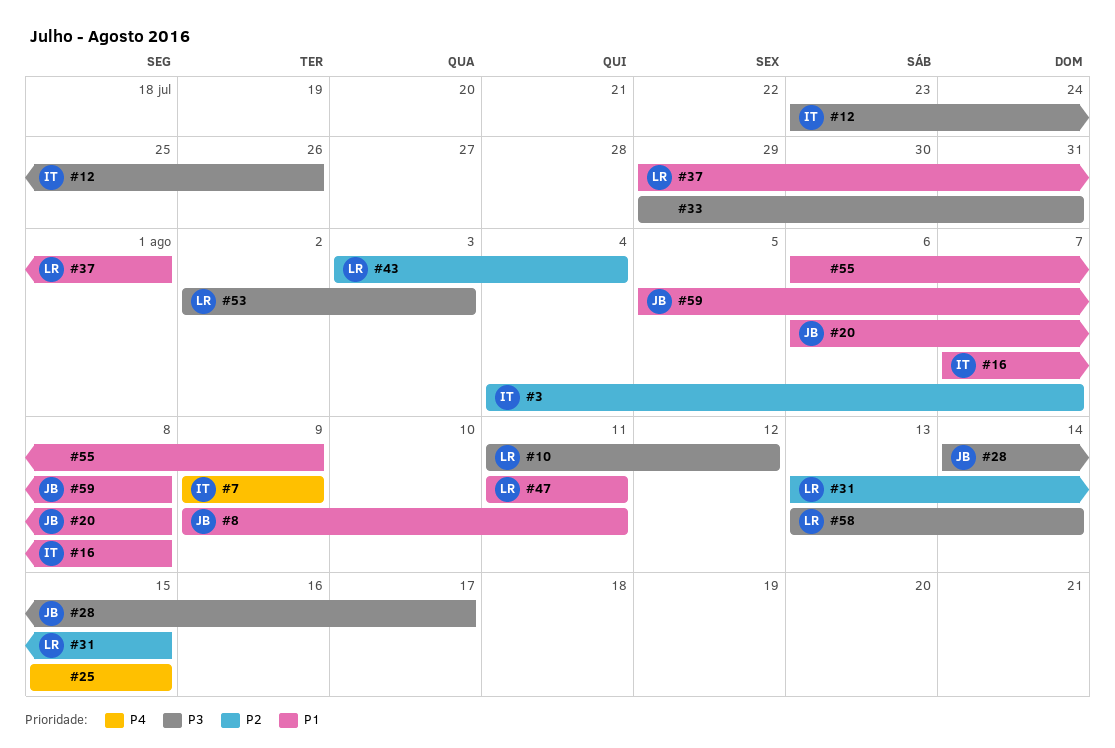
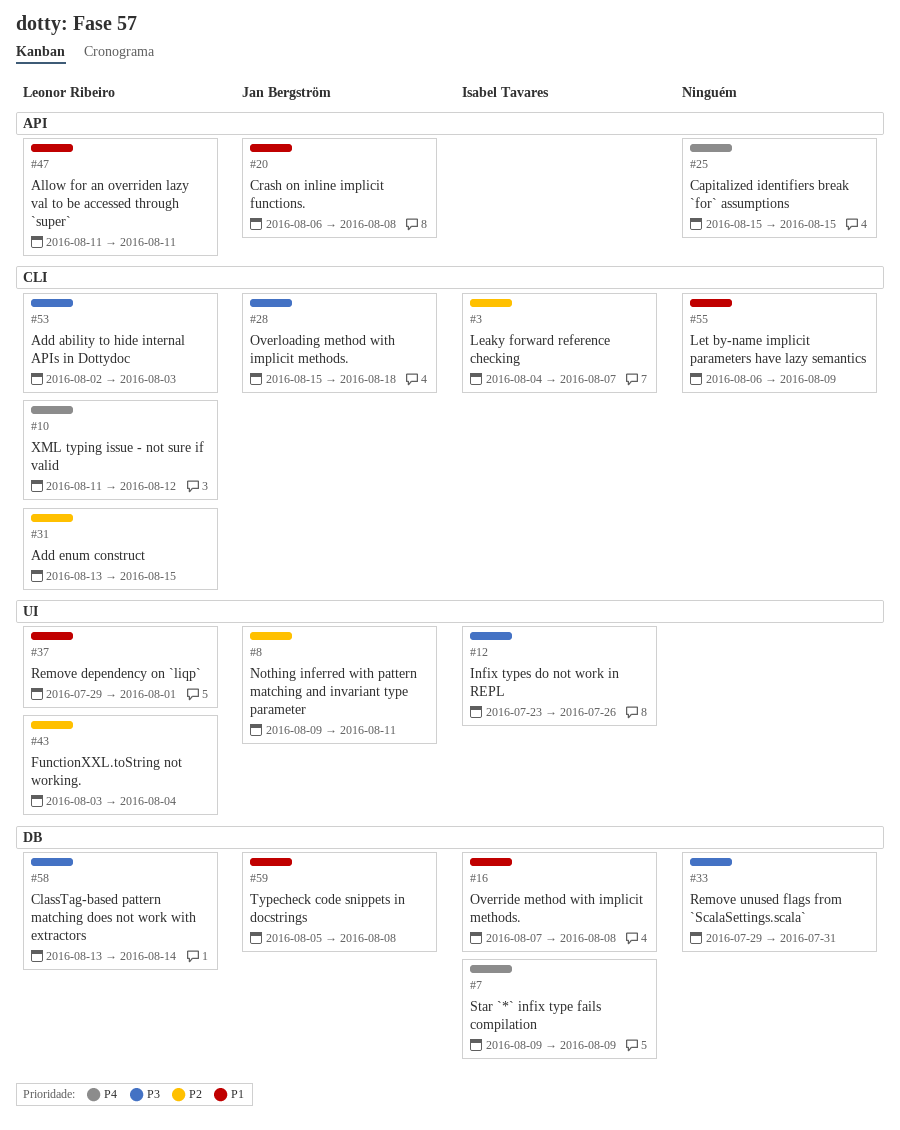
#8, priority: P1 -> P2
#10, priority: P3 -> P4
#28, start: Aug 14 -> Aug 15
#28, due: Aug 17 -> Aug 18

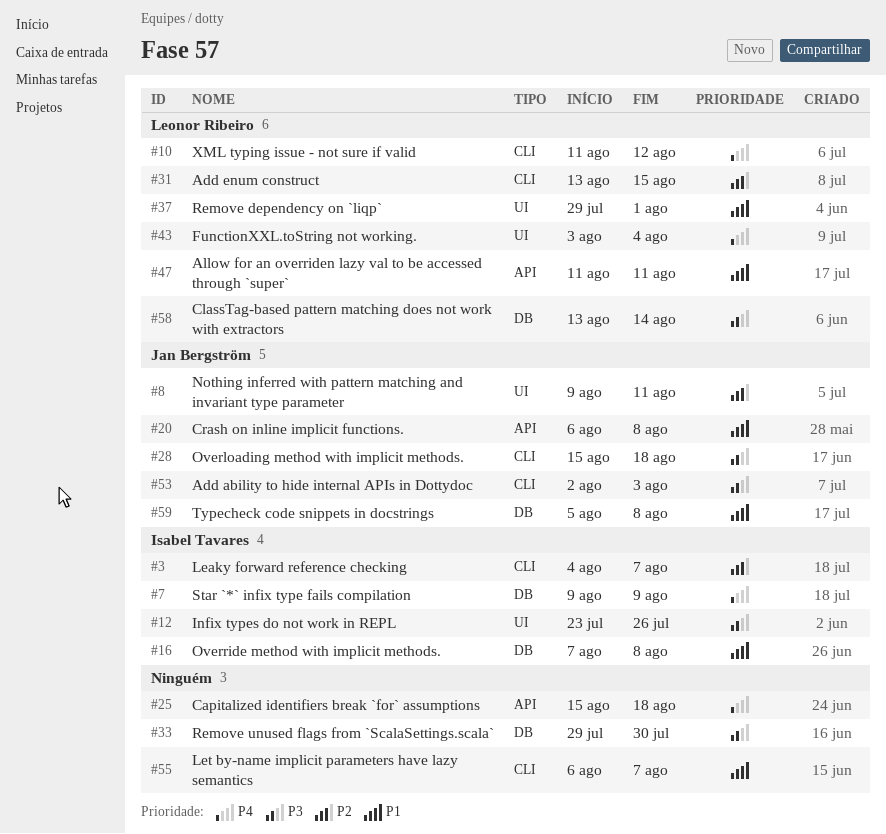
#25, due: Aug 15 -> Aug 18
#33, due: Jul 31 -> Jul 30
#43, priority: P2 -> P4
#53, owner: Leonor Ribeiro -> Jan Bergström
#55, due: Aug 9 -> Aug 7

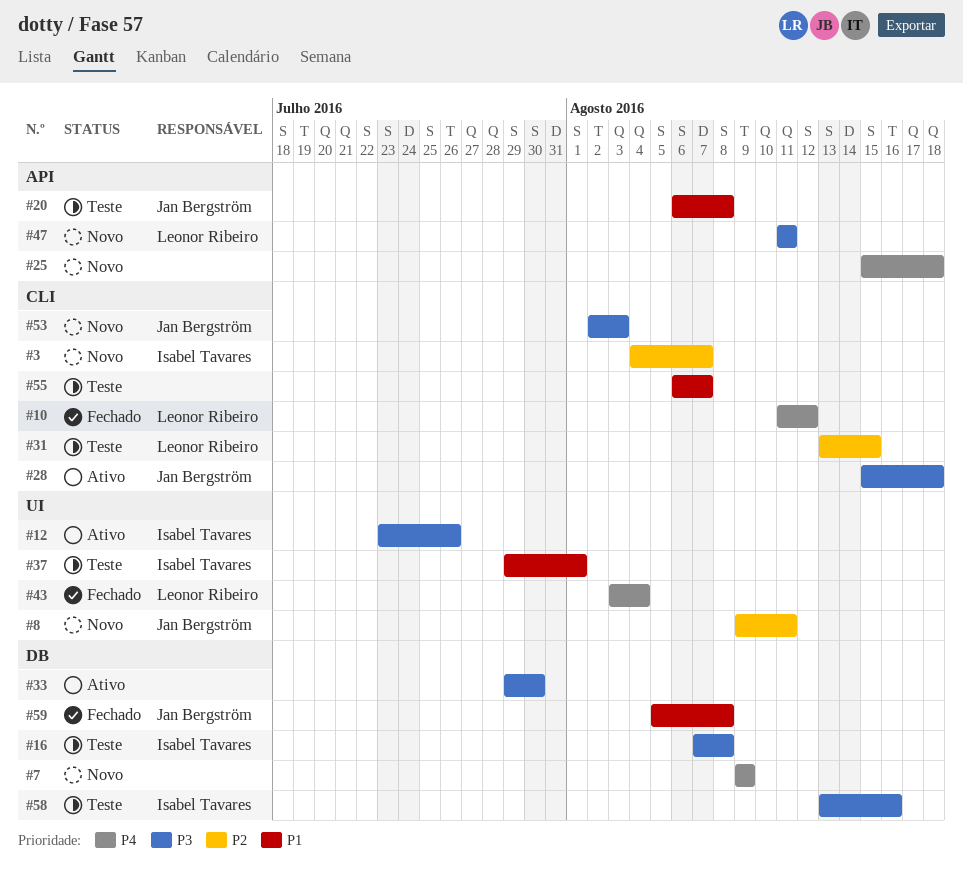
#7, owner: Isabel Tavares -> none
#16, priority: P1 -> P3
#37, owner: Leonor Ribeiro -> Isabel Tavares
#47, priority: P1 -> P3
#58, owner: Leonor Ribeiro -> Isabel Tavares
#58, due: Aug 14 -> Aug 16

